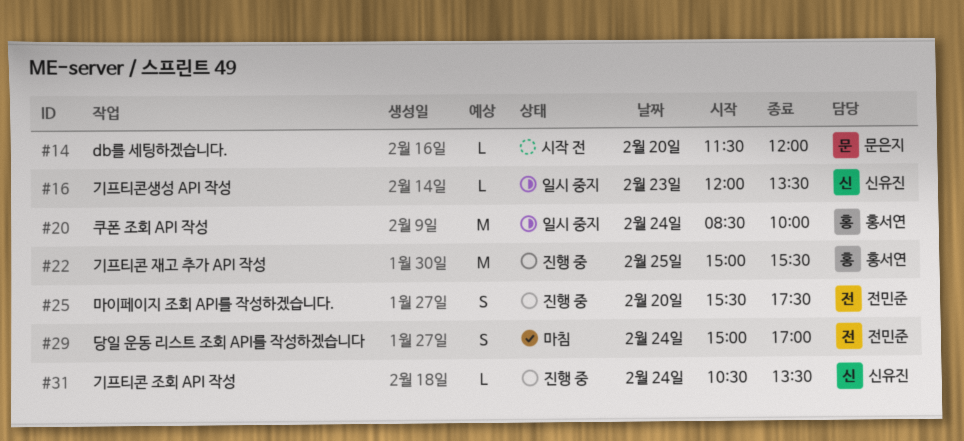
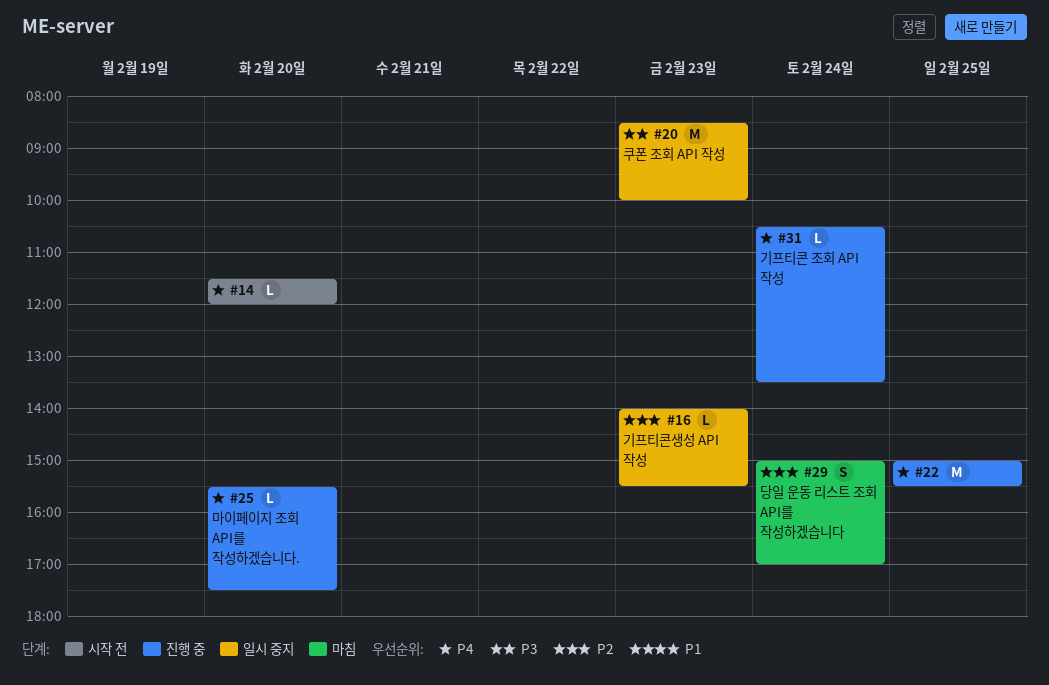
#16, begins: 12:00 -> 14:00
#16, ends: 13:30 -> 15:30
#20, day: Feb 24 -> Feb 23
#25, estimate: S -> L

